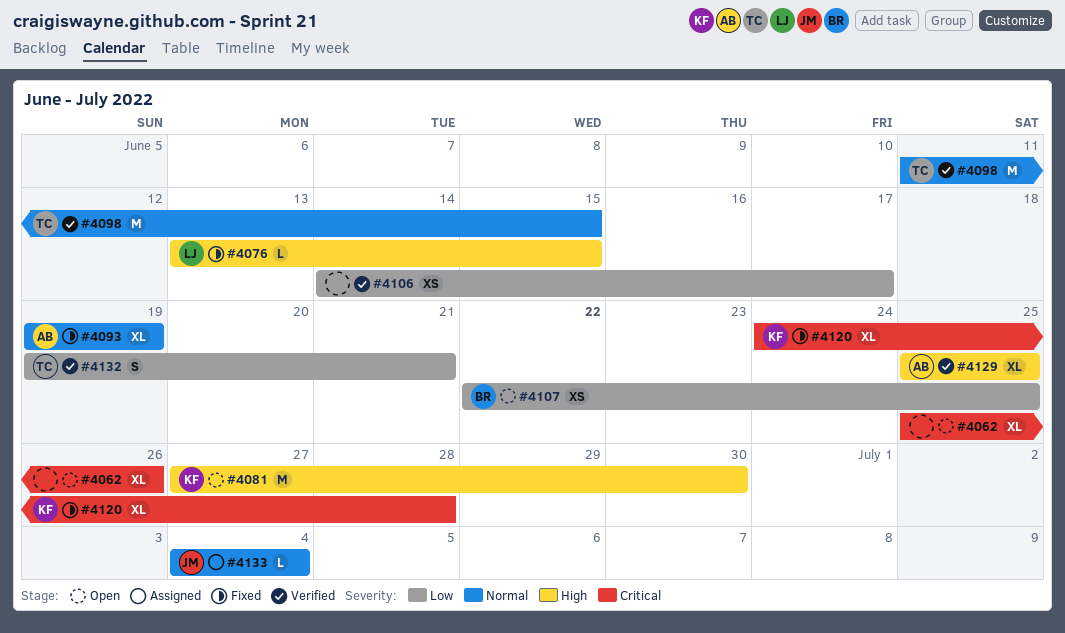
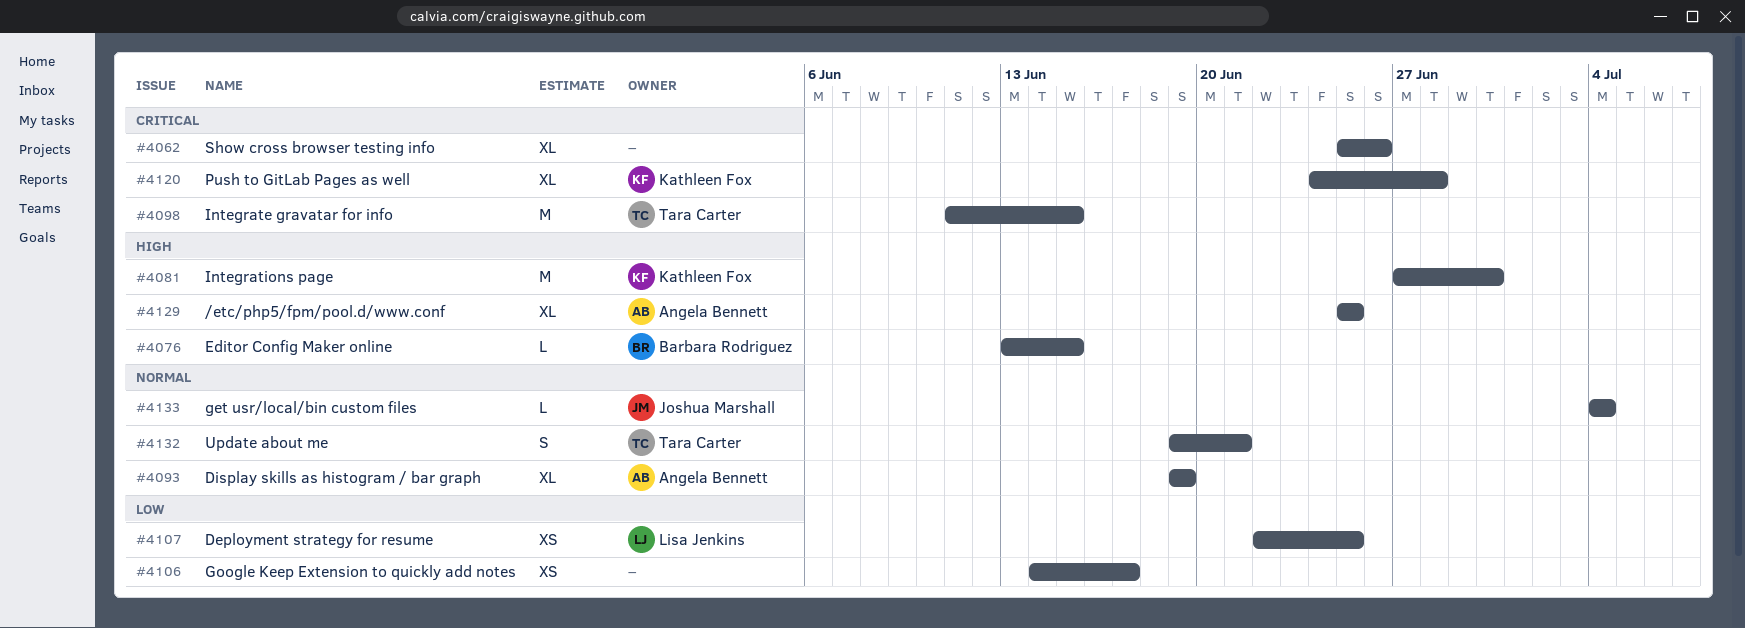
#4076, owner: Lisa Jenkins -> Barbara Rodriguez
#4098, priority: Normal -> Critical
#4107, owner: Barbara Rodriguez -> Lisa Jenkins
#4132, priority: Low -> Normal

